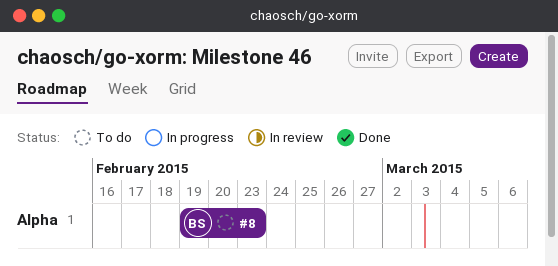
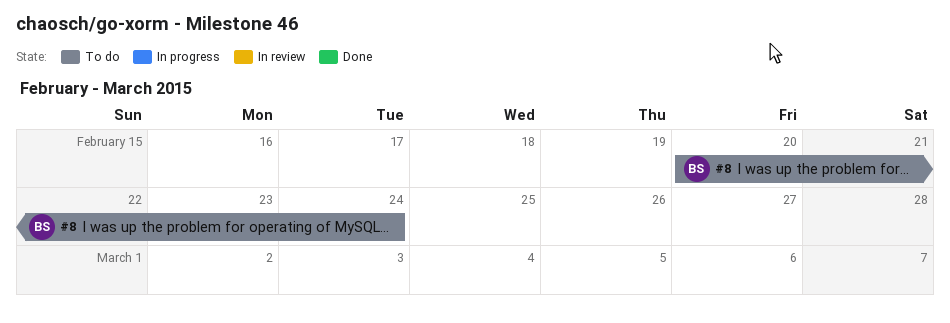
#8, start: Feb 19 -> Feb 20
#8, due: Feb 23 -> Feb 24

